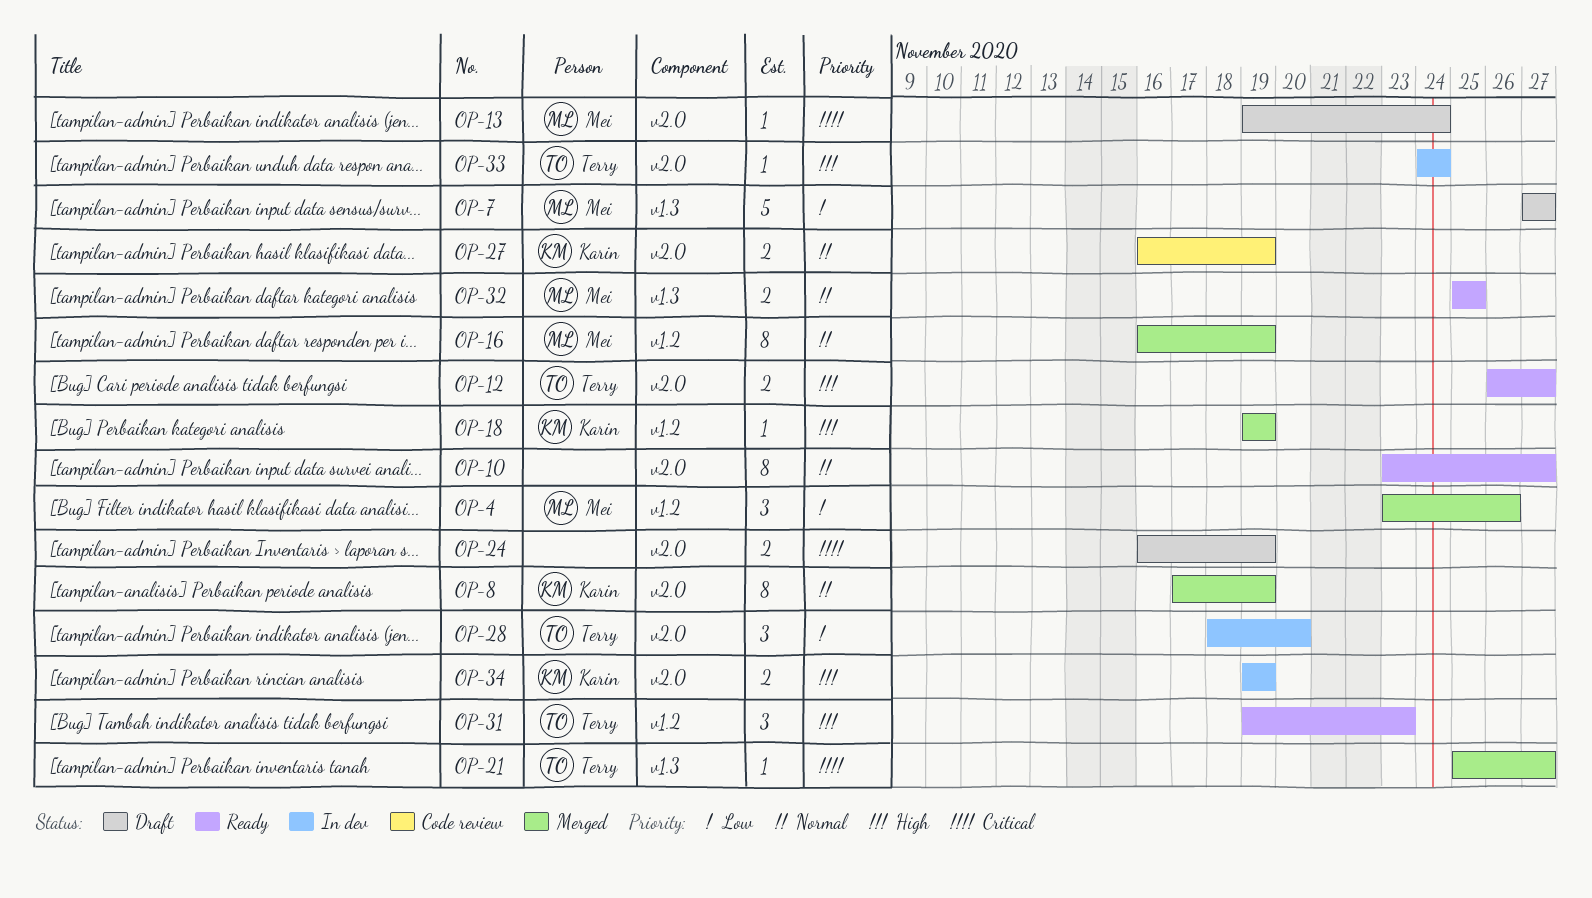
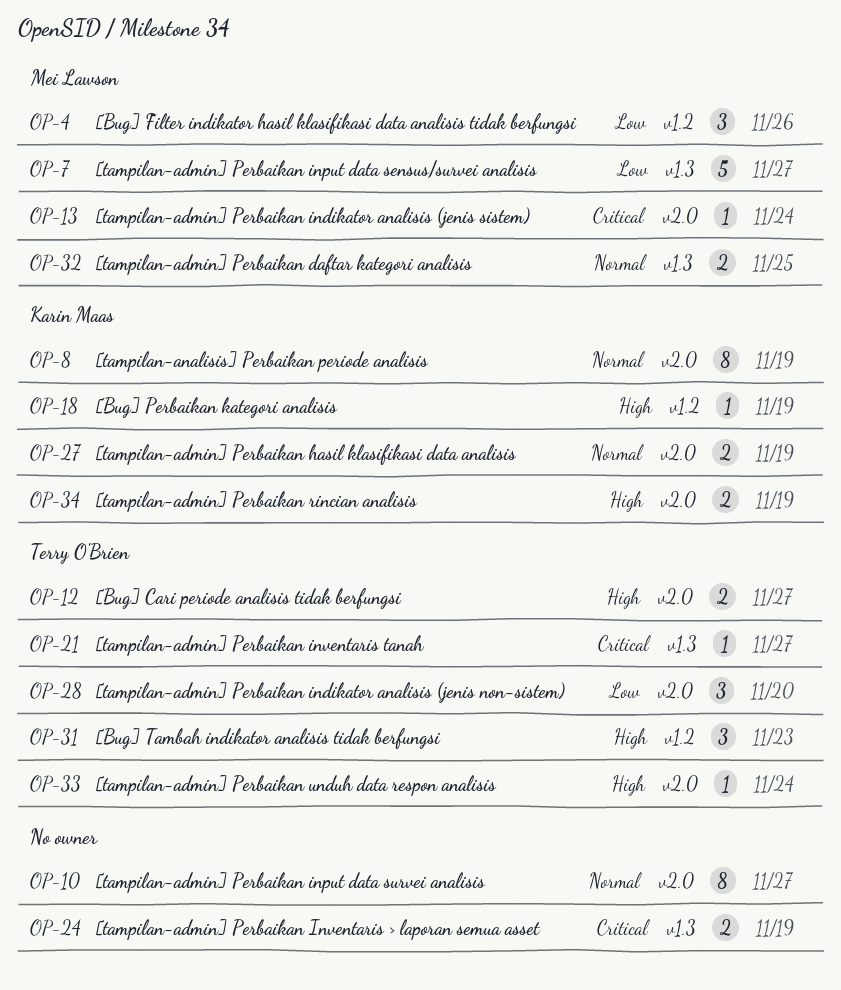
OP-16: present -> none
OP-24, label: v2.0 -> v1.3

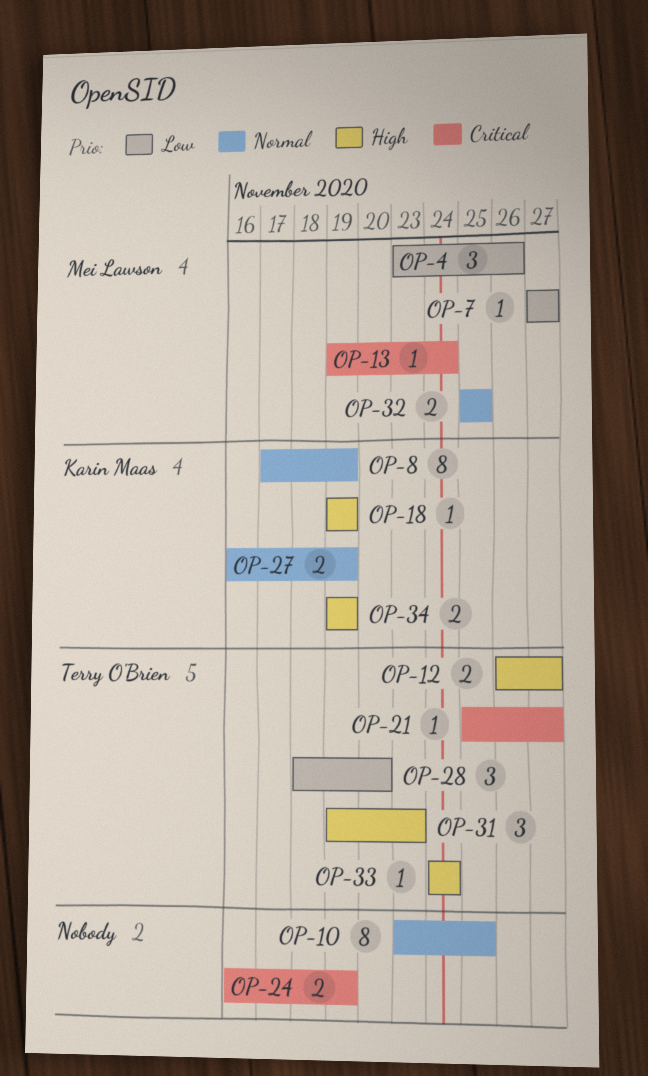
OP-7, estimate: 5 -> 1
OP-10, due: Nov 27 -> Nov 25

